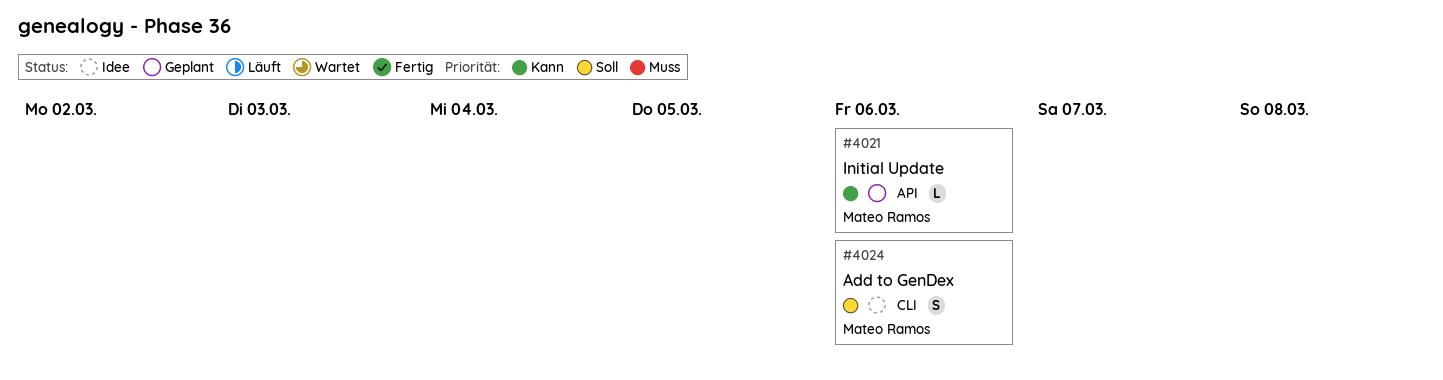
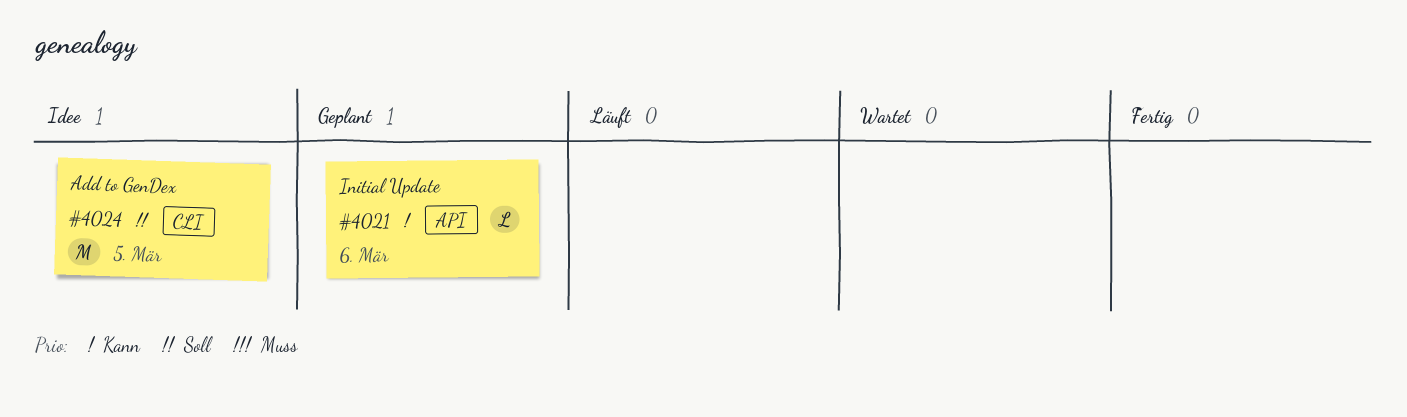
#4024, estimate: S -> M
#4024, due: Mar 6 -> Mar 5

